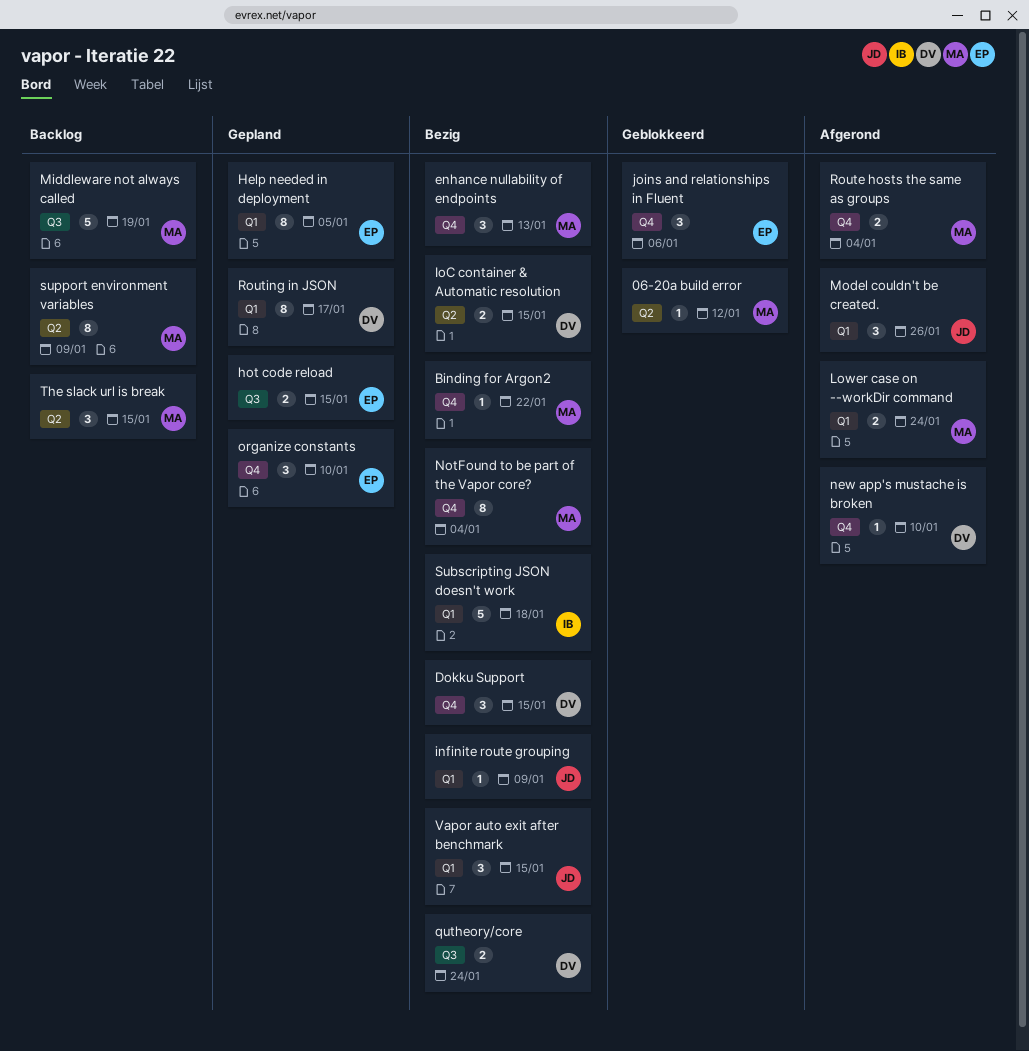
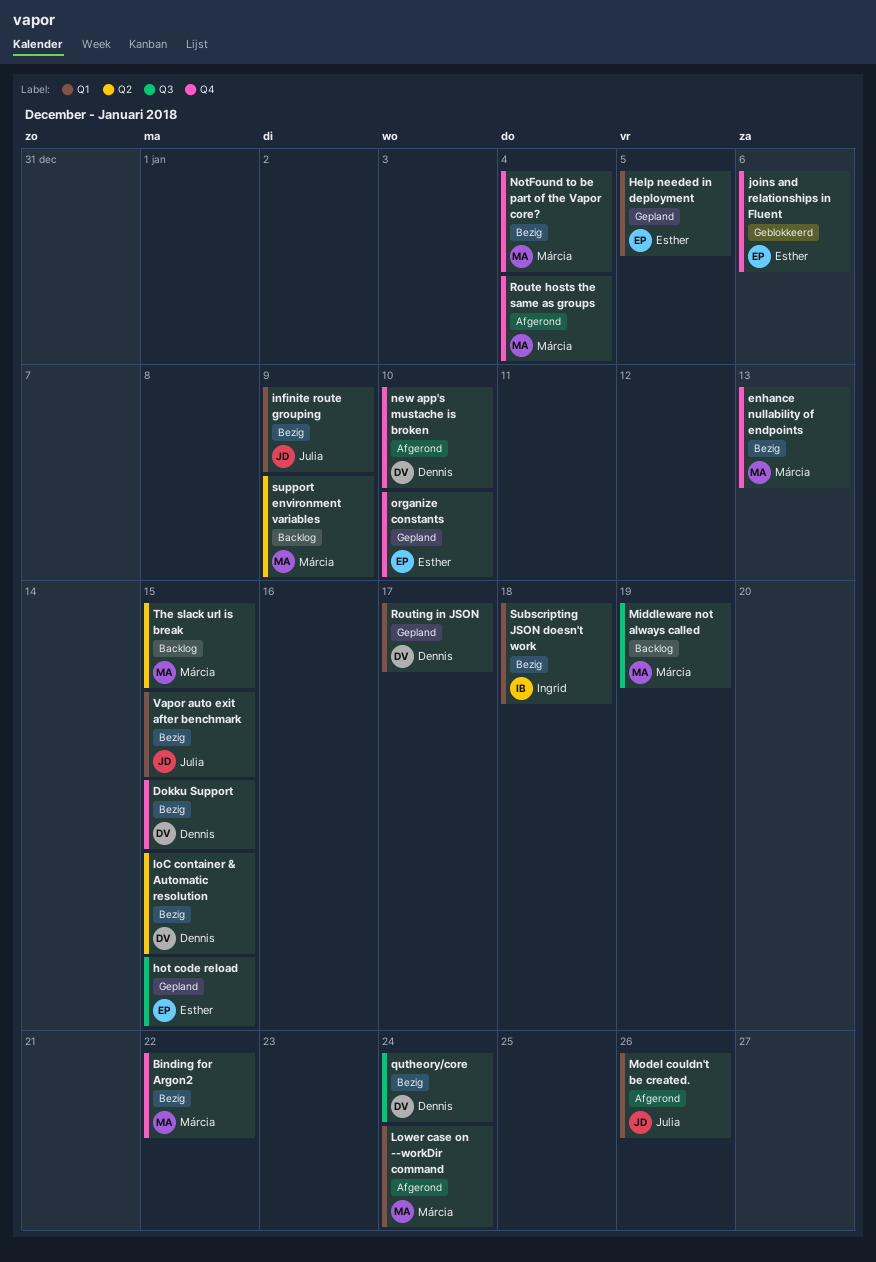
06-20a build error: present -> none

